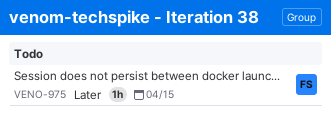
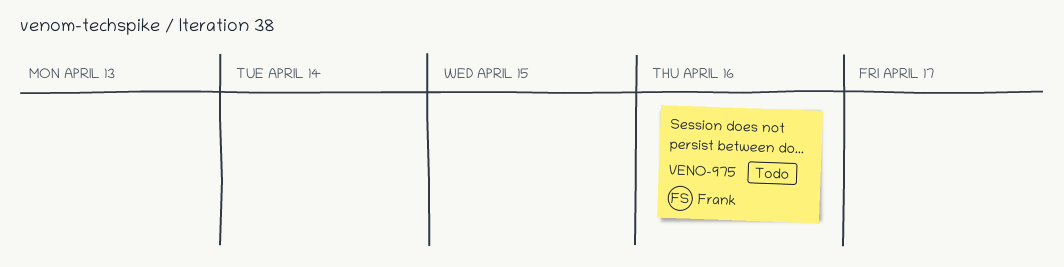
VENO-975, due: Apr 15 -> Apr 16

